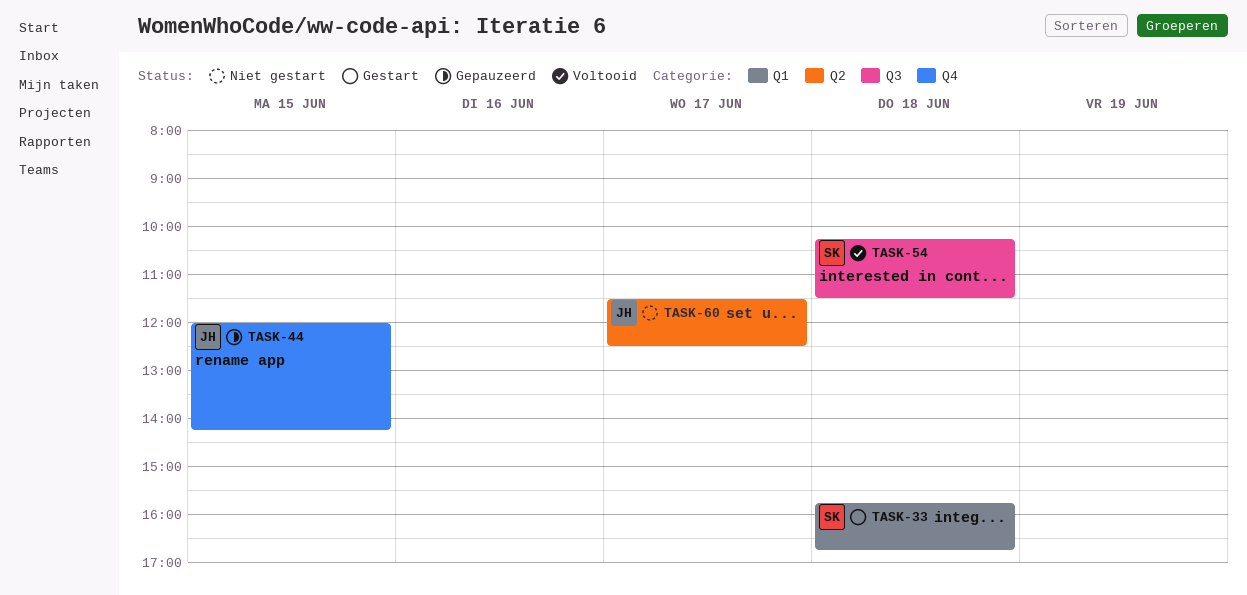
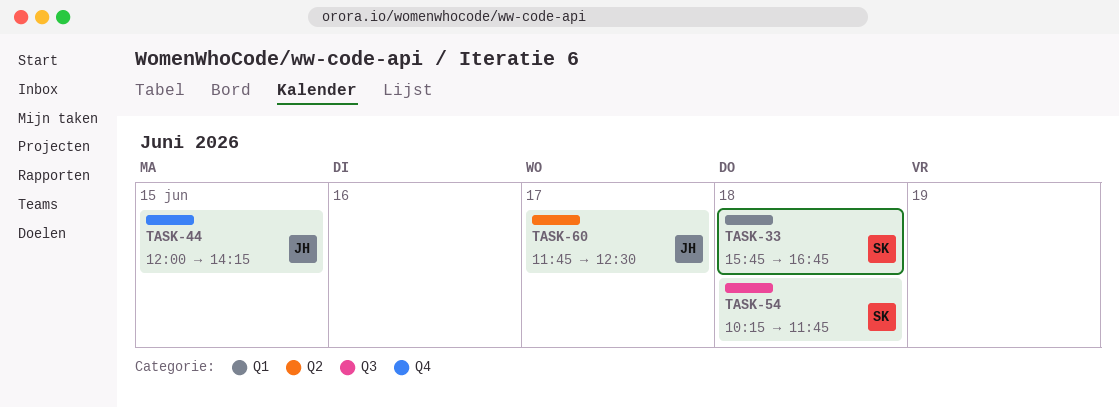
TASK-54, ends: 11:30 -> 11:45
TASK-60, begins: 11:30 -> 11:45

